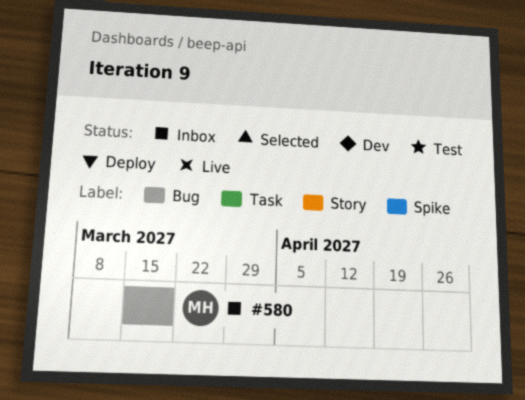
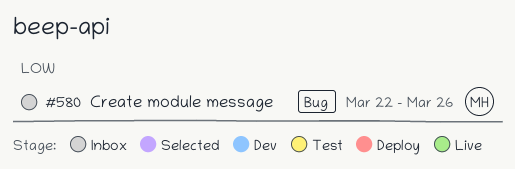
#580, start: Mar 15 -> Mar 22
#580, due: Mar 19 -> Mar 26

